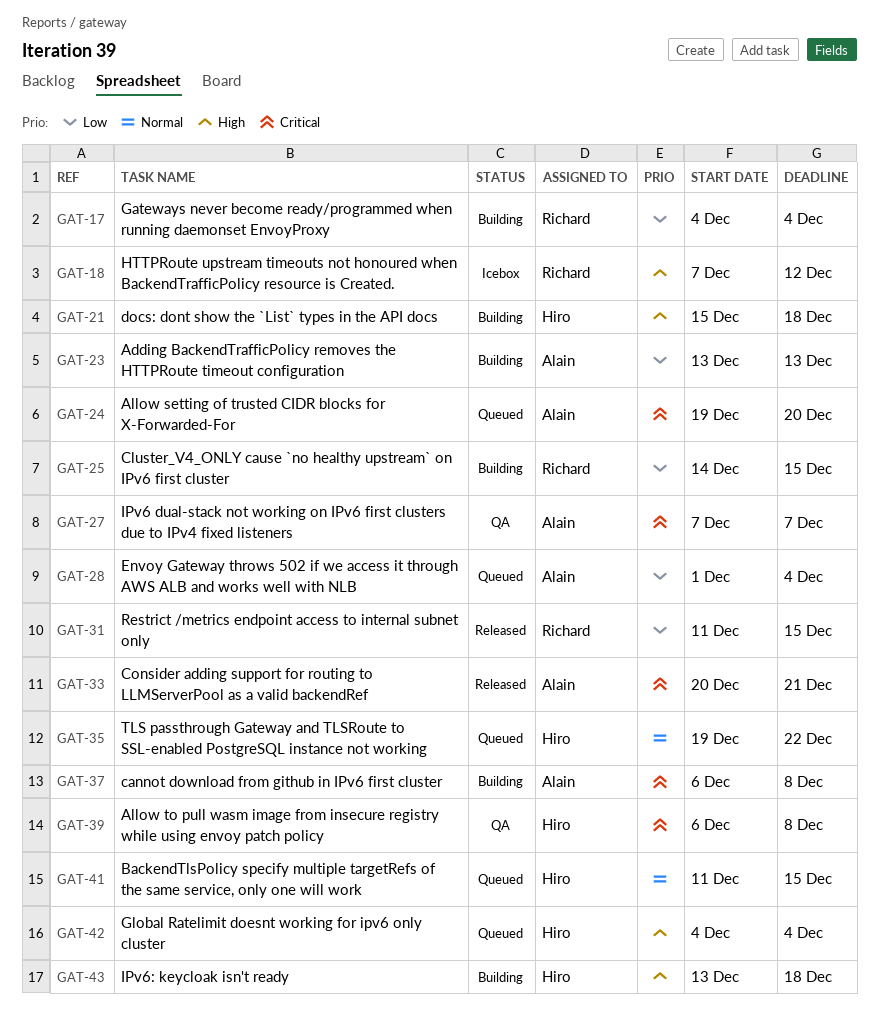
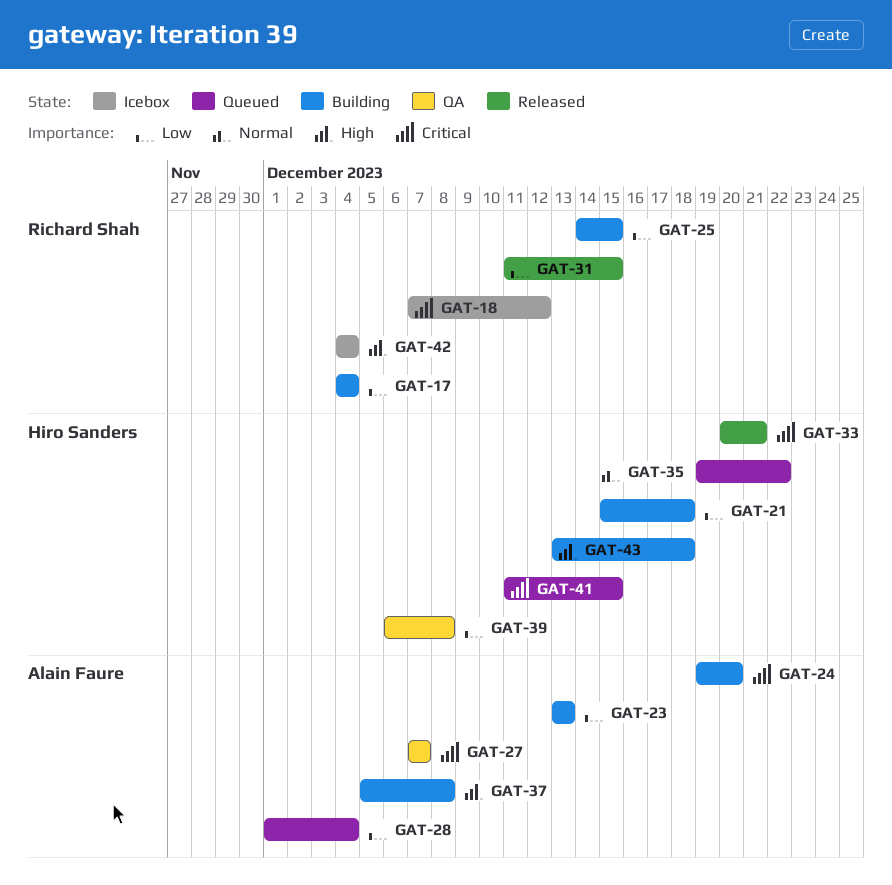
GAT-18, priority: High -> Critical
GAT-21, priority: High -> Low
GAT-24, status: Queued -> Building
GAT-33, owner: Alain Faure -> Hiro Sanders
GAT-37, priority: Critical -> High
GAT-37, start: Dec 6 -> Dec 5
GAT-39, priority: Critical -> Low
GAT-41, priority: Normal -> Critical
GAT-42, status: Queued -> Icebox
GAT-42, owner: Hiro Sanders -> Richard Shah

